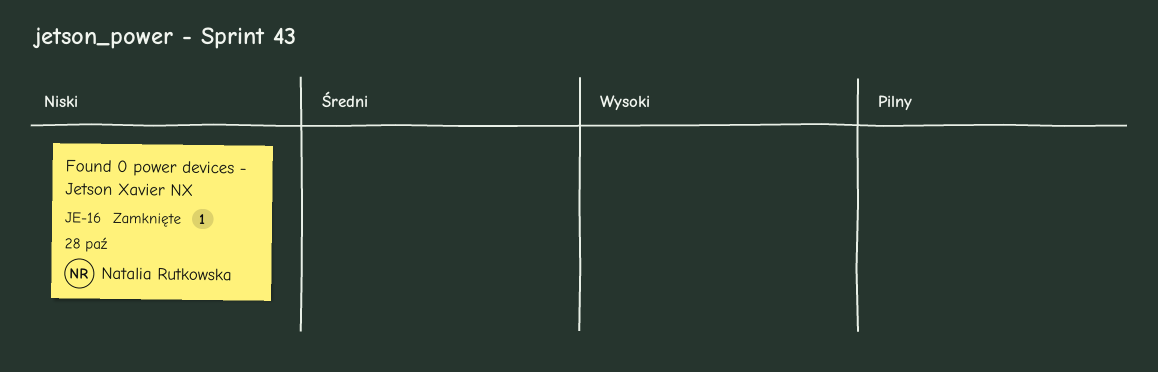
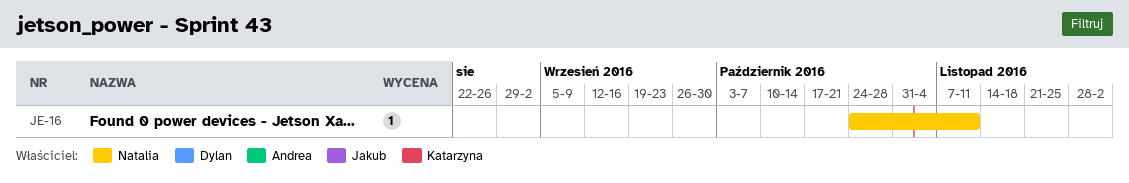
JE-16, due: Oct 28 -> Nov 11

